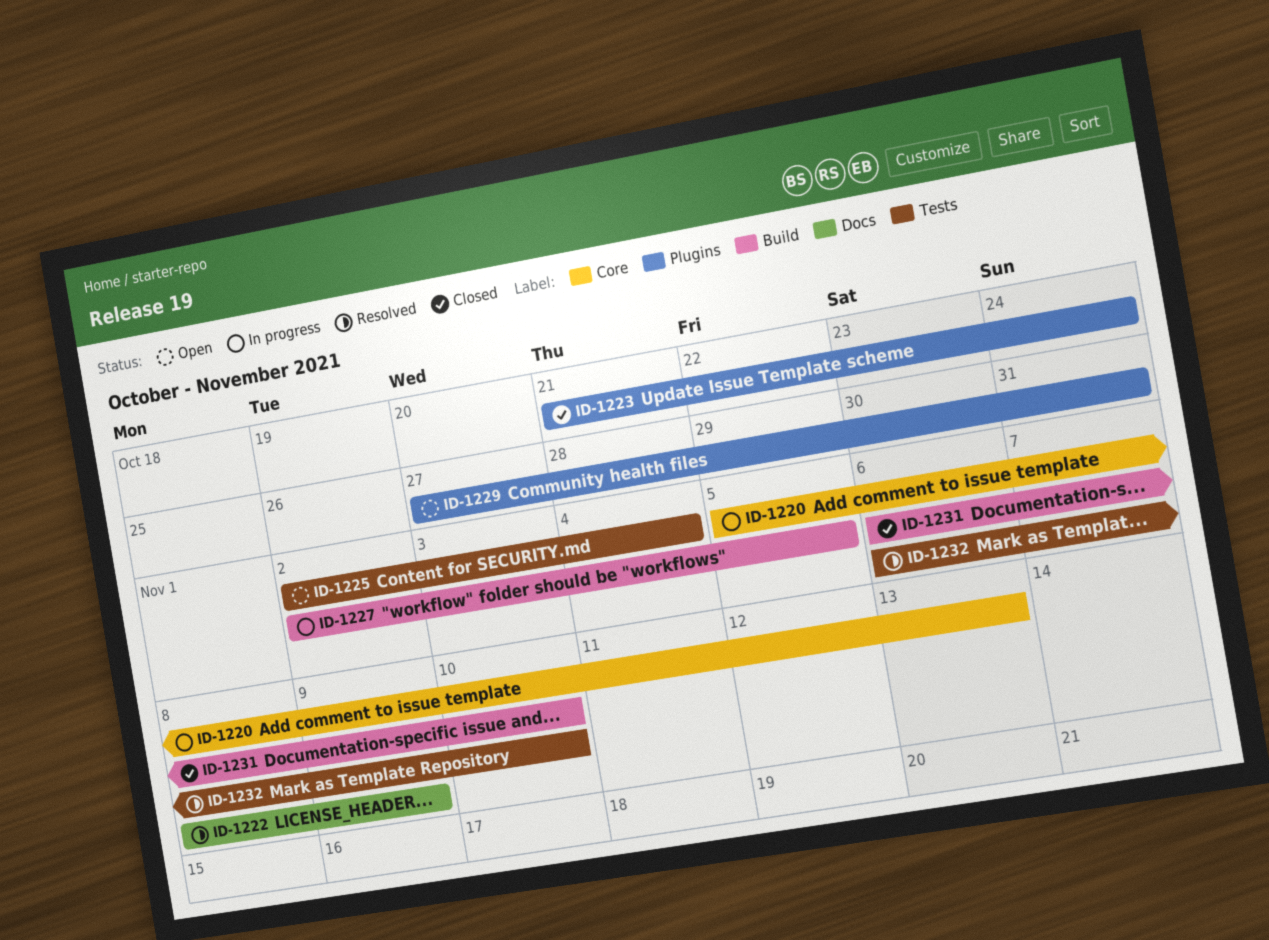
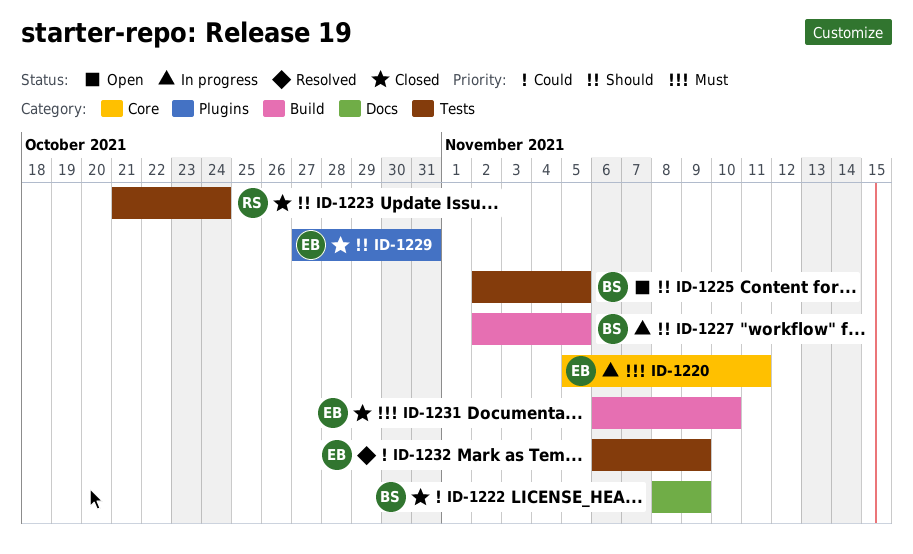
ID-1220, due: Nov 13 -> Nov 11
ID-1222, status: Resolved -> Closed
ID-1223, label: Plugins -> Tests
ID-1225, due: Nov 4 -> Nov 5
ID-1229, status: Open -> Closed
ID-1232, due: Nov 10 -> Nov 9

